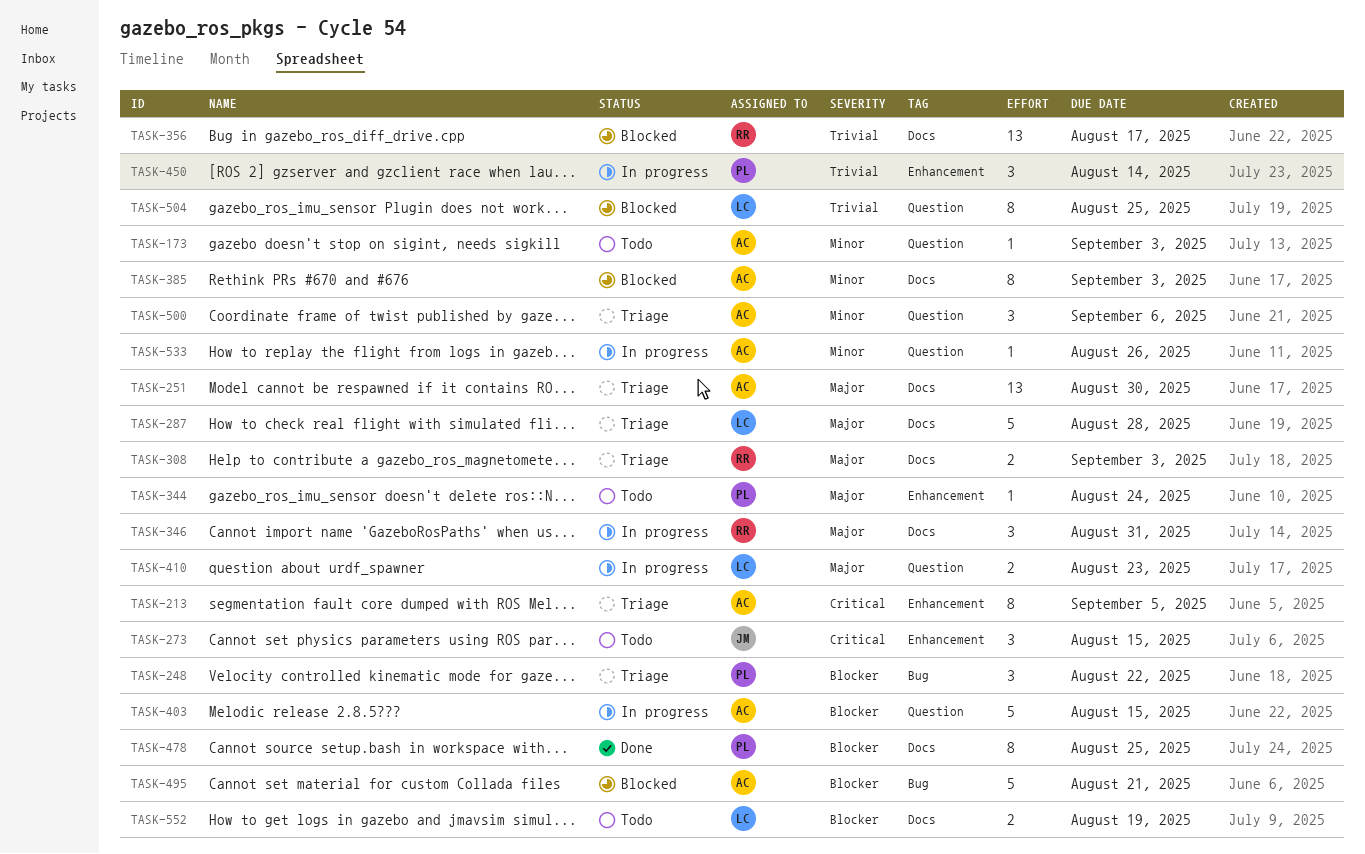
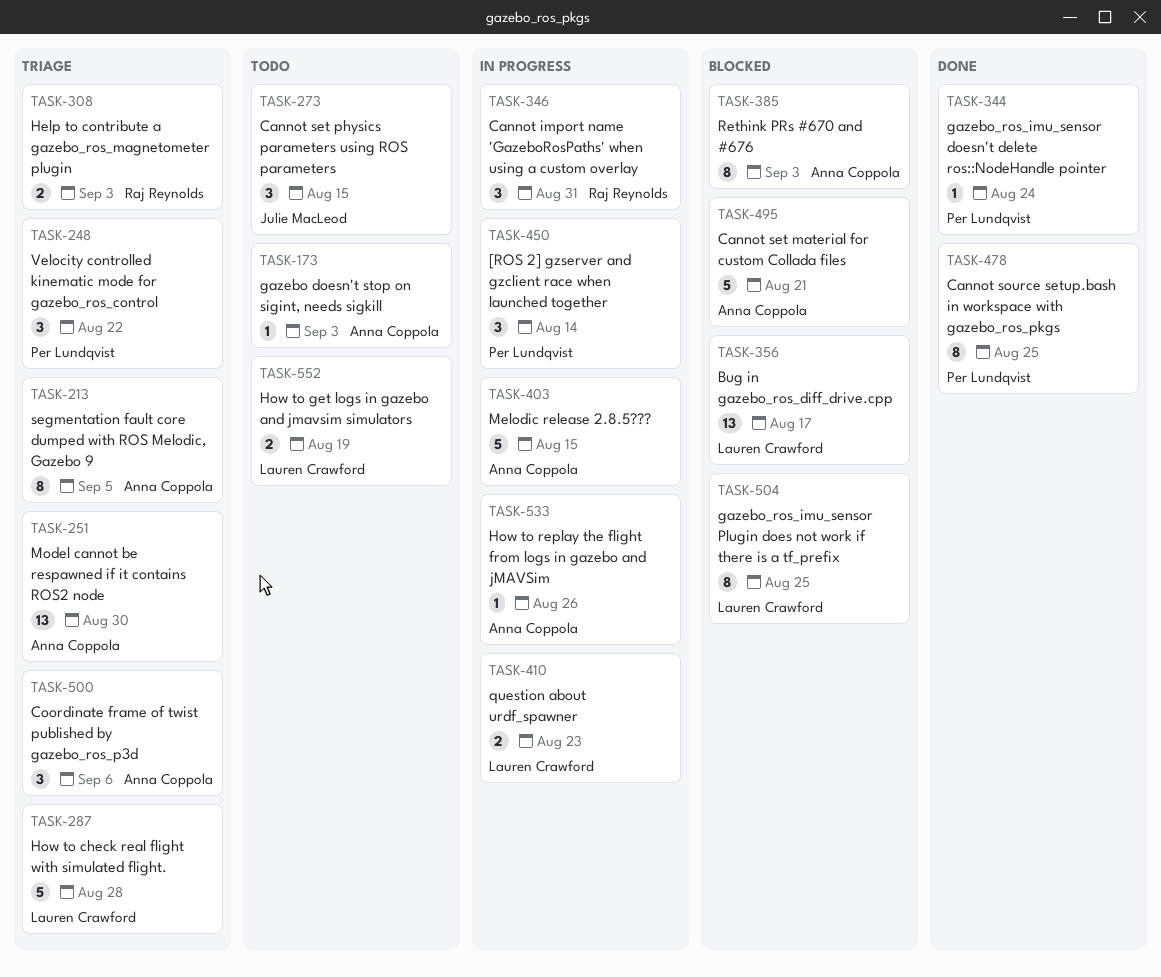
TASK-344, status: Todo -> Done
TASK-356, owner: Raj Reynolds -> Lauren Crawford

